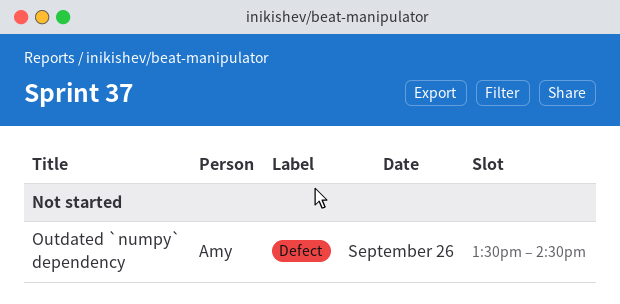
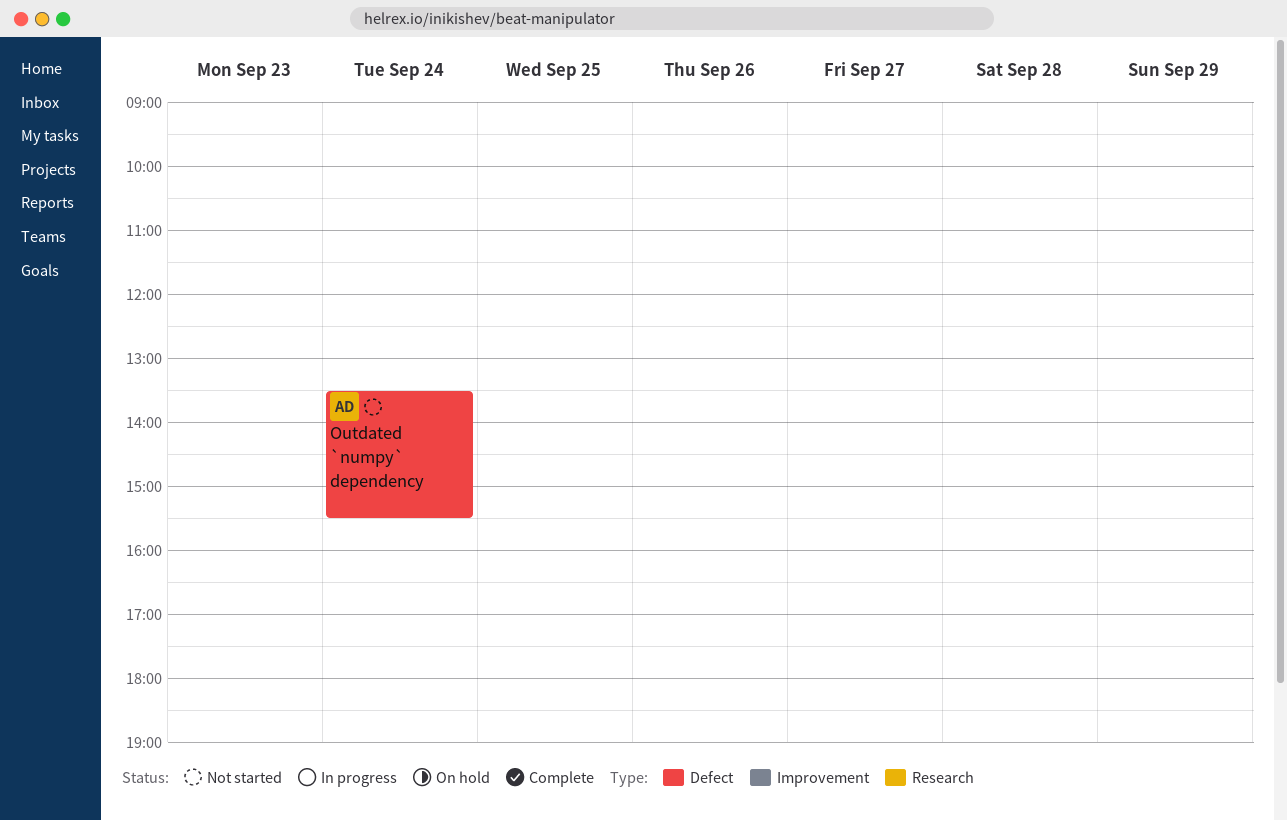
Outdated `numpy` dependency, day: Sep 26 -> Sep 24
Outdated `numpy` dependency, ends: 14:30 -> 15:30

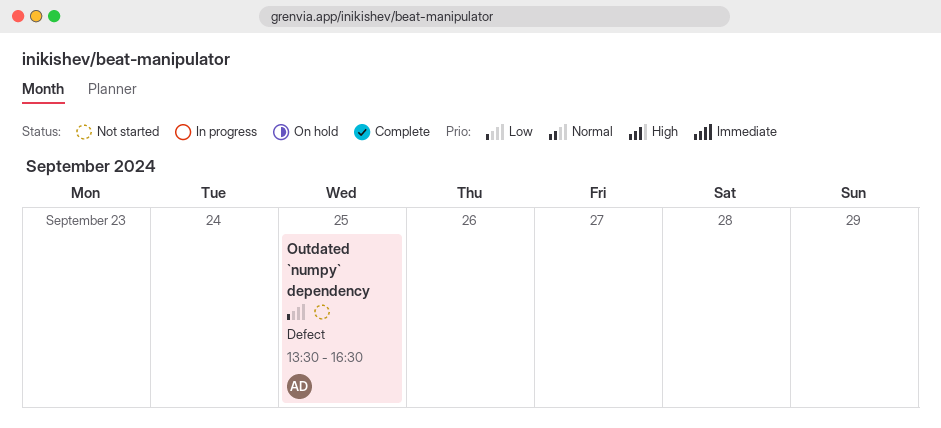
Outdated `numpy` dependency, day: Sep 24 -> Sep 25
Outdated `numpy` dependency, ends: 15:30 -> 16:30

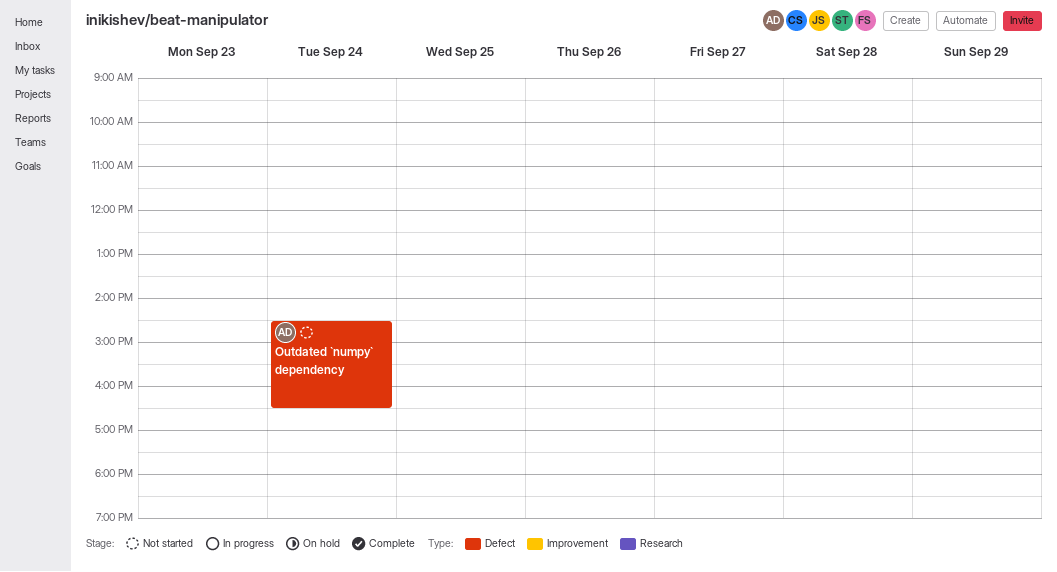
Outdated `numpy` dependency, day: Sep 25 -> Sep 24
Outdated `numpy` dependency, begins: 13:30 -> 14:30

